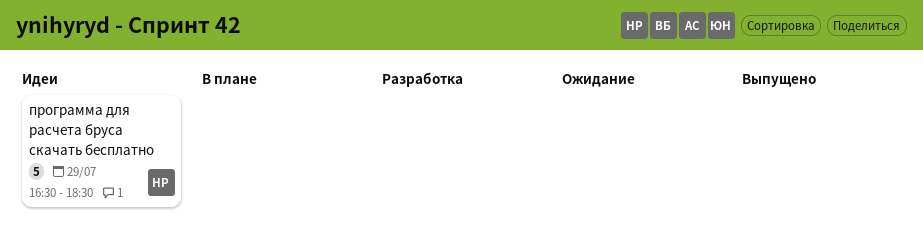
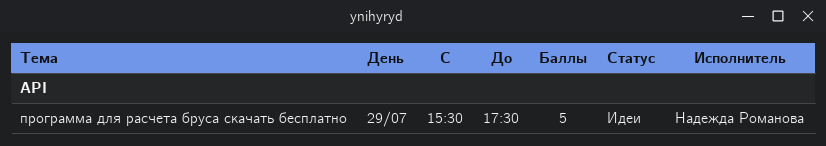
программа для расчета бруса скачать бесплатно, begins: 16:30 -> 15:30
программа для расчета бруса скачать бесплатно, ends: 18:30 -> 17:30

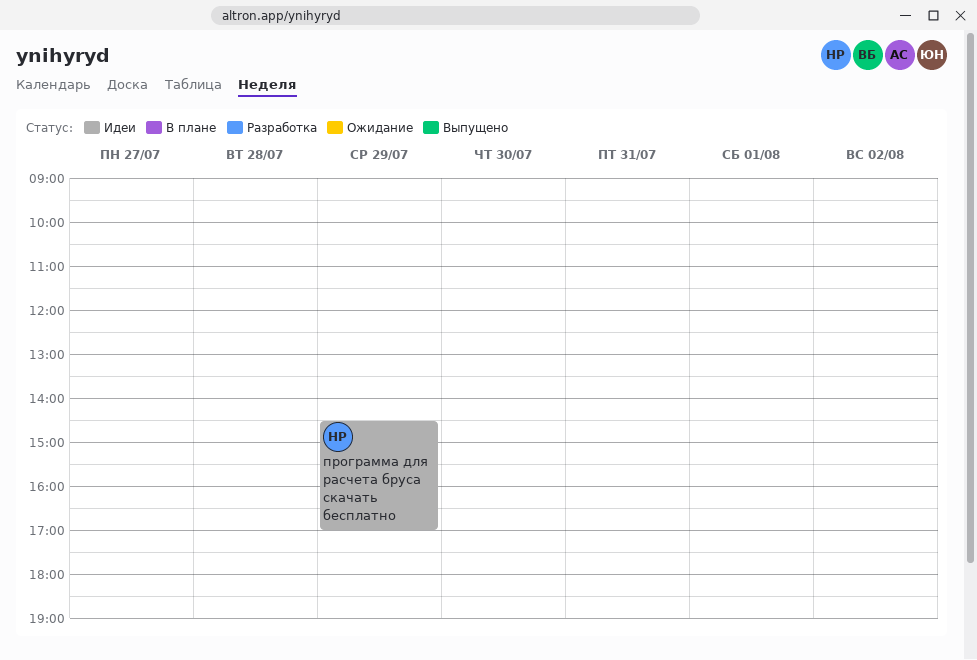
программа для расчета бруса скачать бесплатно, begins: 15:30 -> 14:30
программа для расчета бруса скачать бесплатно, ends: 17:30 -> 17:00

